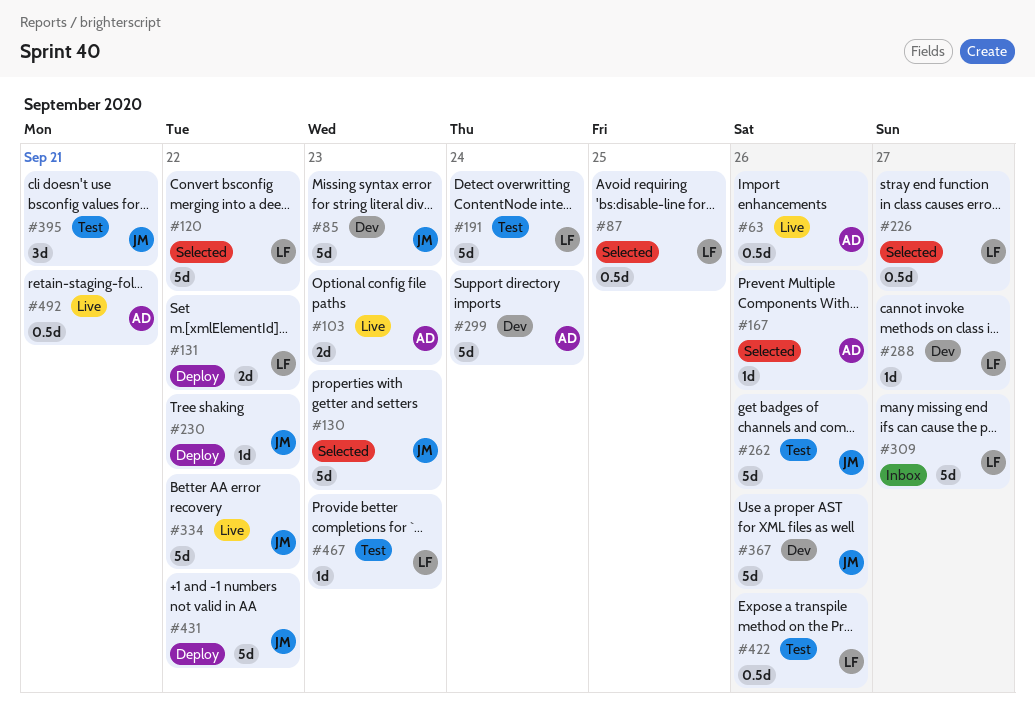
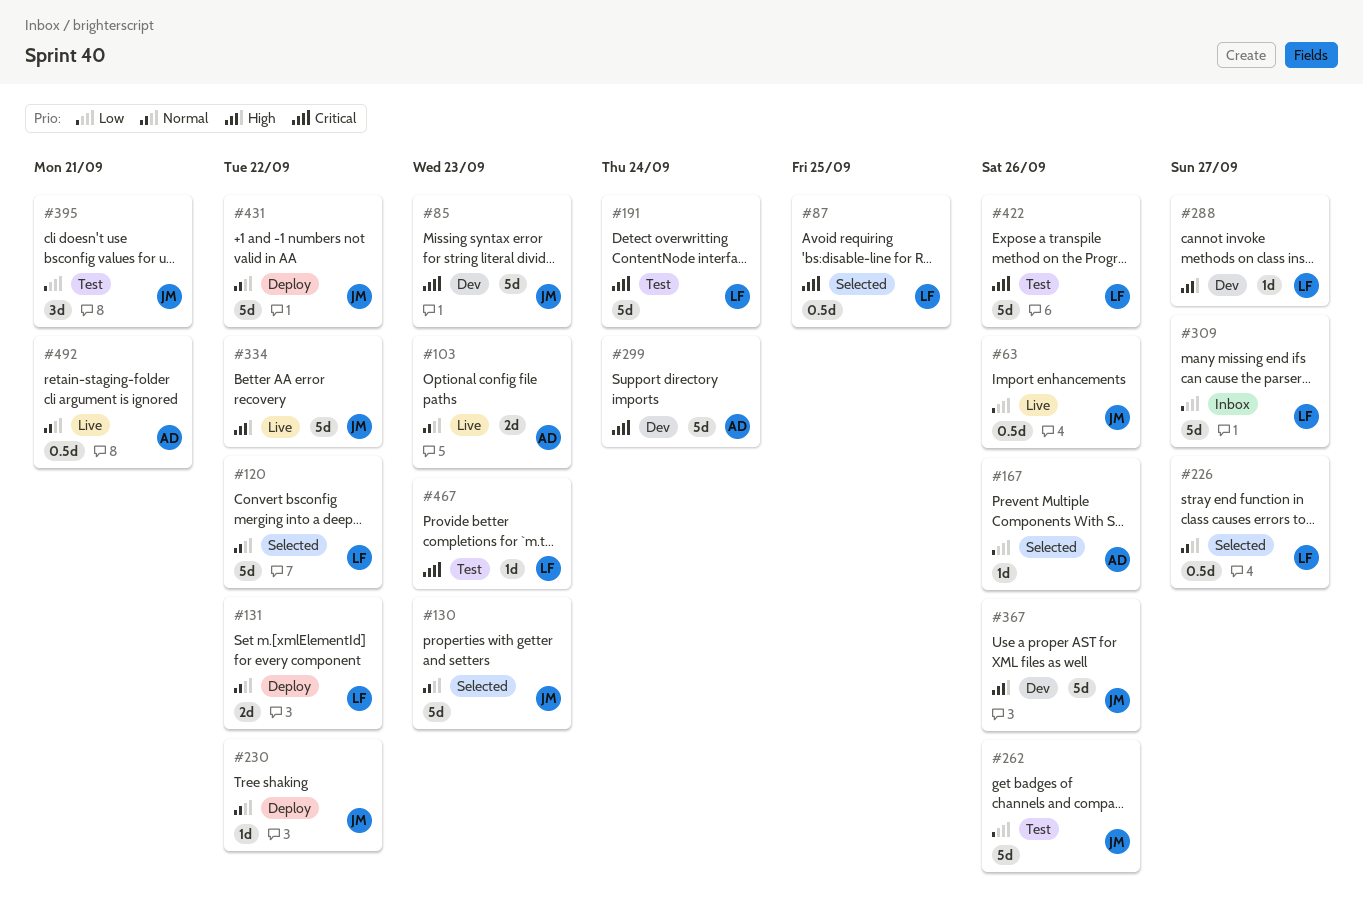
#63, owner: AD -> JM
#422, estimate: 0.5d -> 5d

